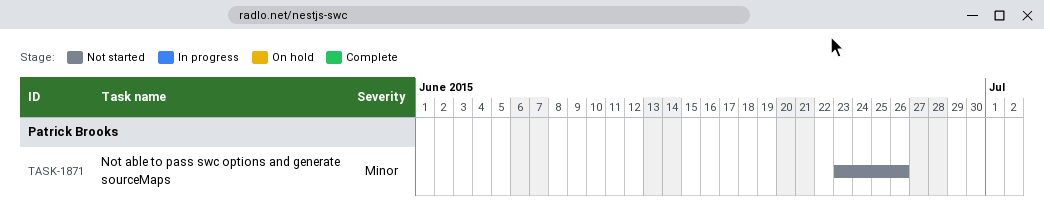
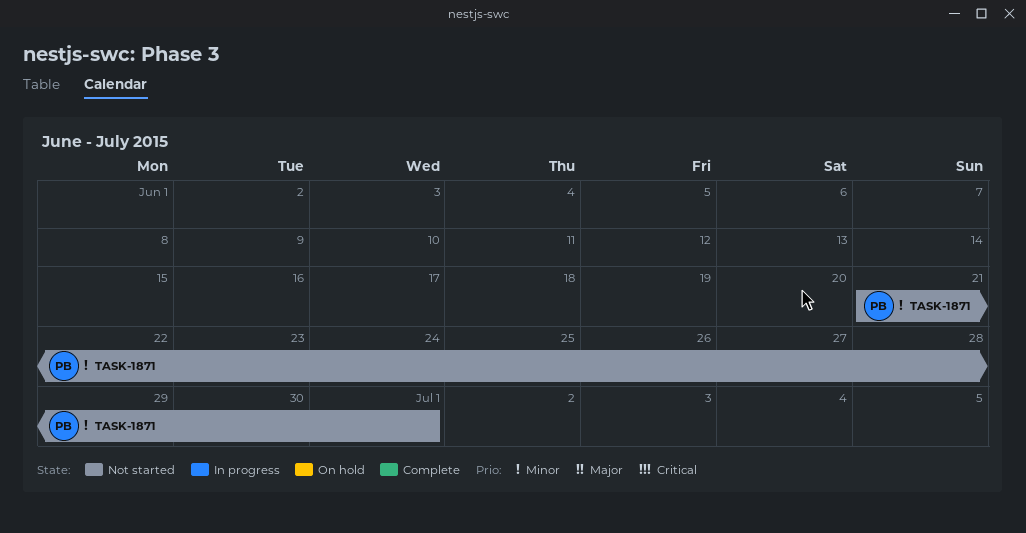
TASK-1871, start: Jun 23 -> Jun 21
TASK-1871, due: Jun 26 -> Jul 1

